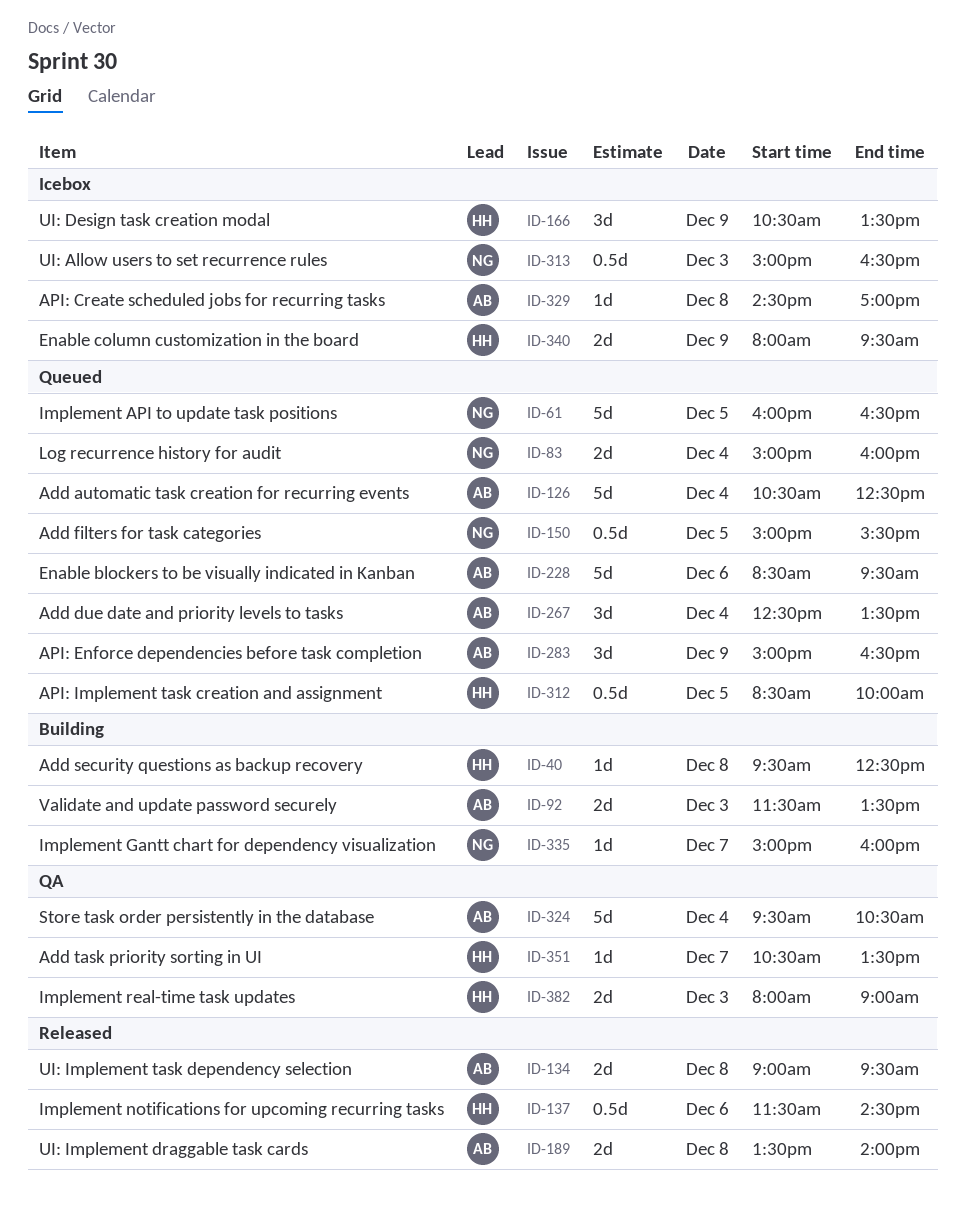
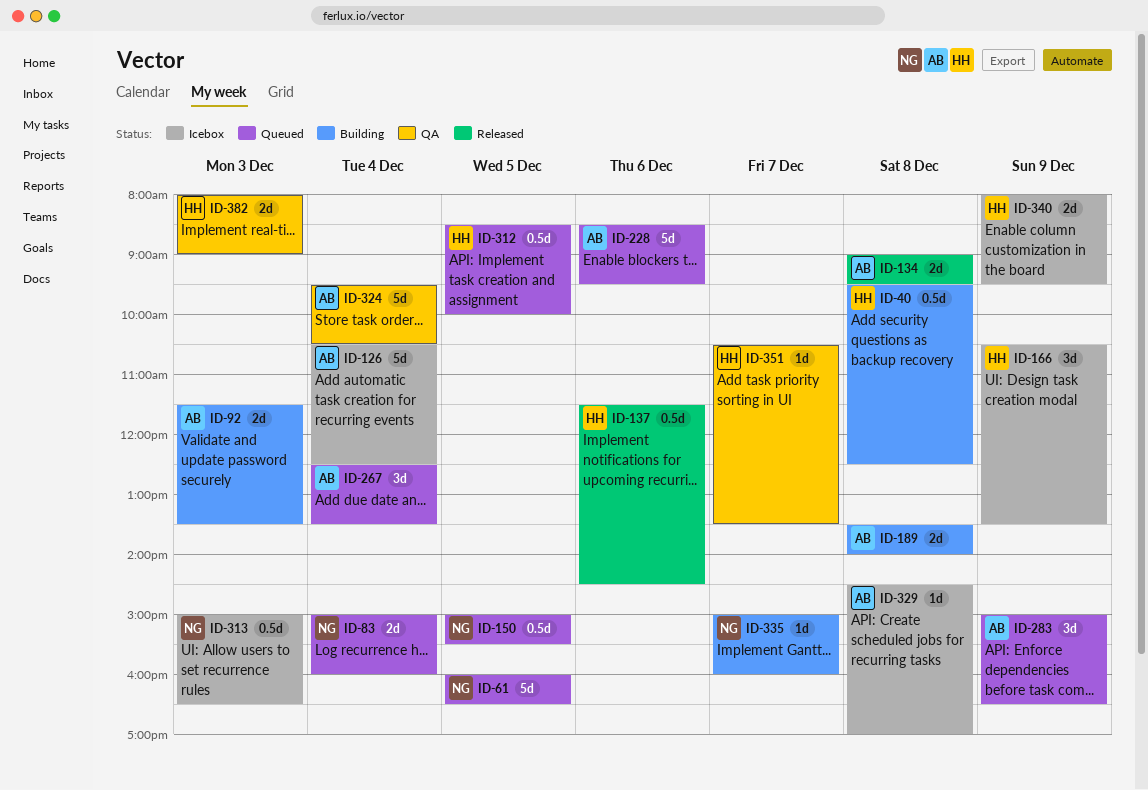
ID-40, estimate: 1d -> 0.5d
ID-126, status: Queued -> Icebox
ID-189, status: Released -> Building

